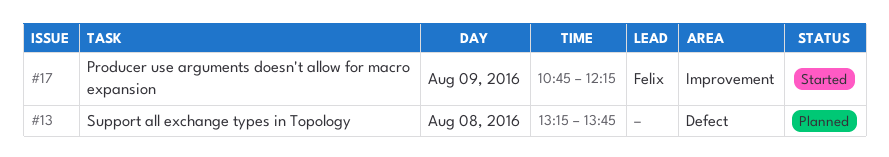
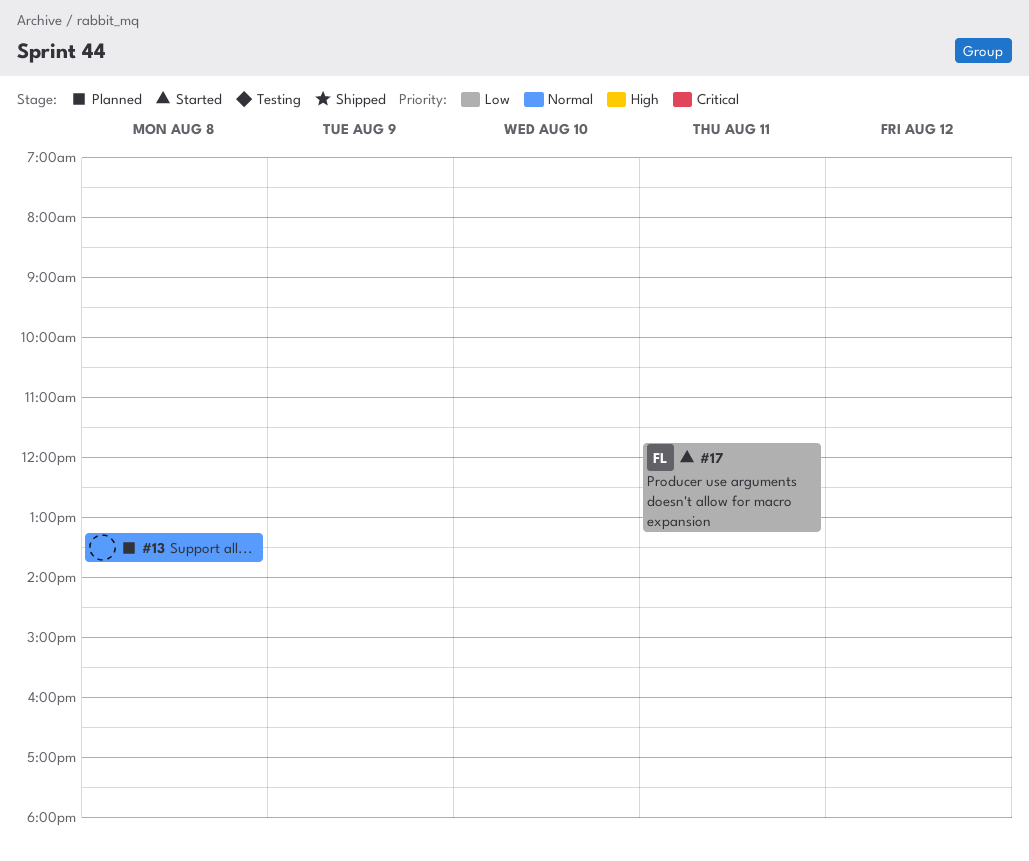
#17, day: Aug 9 -> Aug 11
#17, begins: 10:45 -> 11:45
#17, ends: 12:15 -> 13:15

